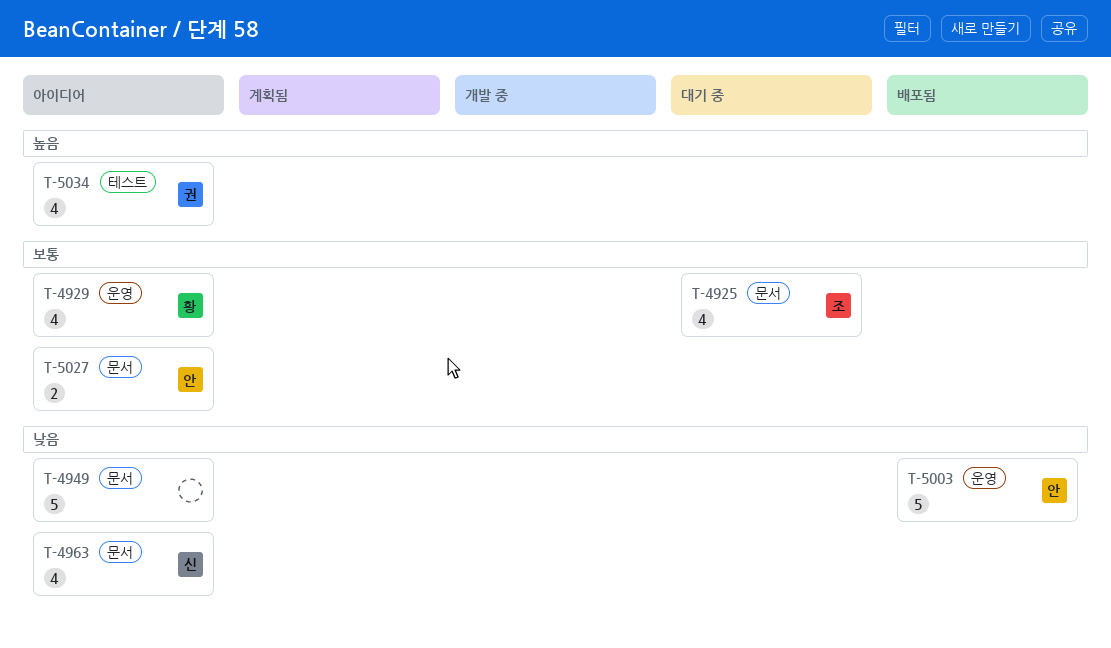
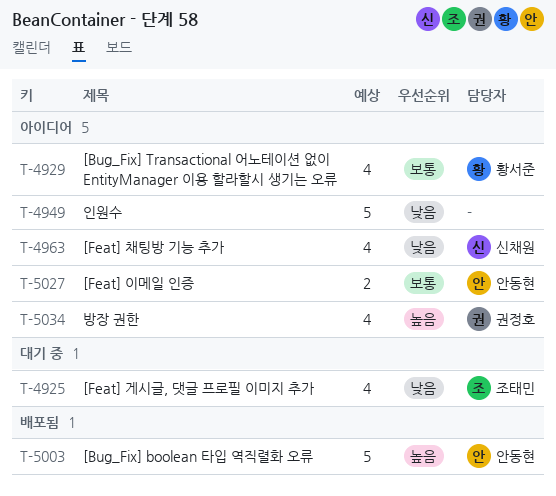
T-4925, priority: 보통 -> 낮음
T-5003, priority: 낮음 -> 높음

